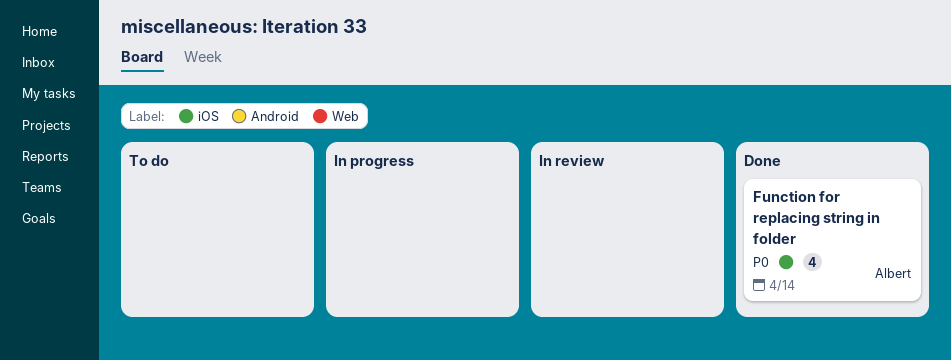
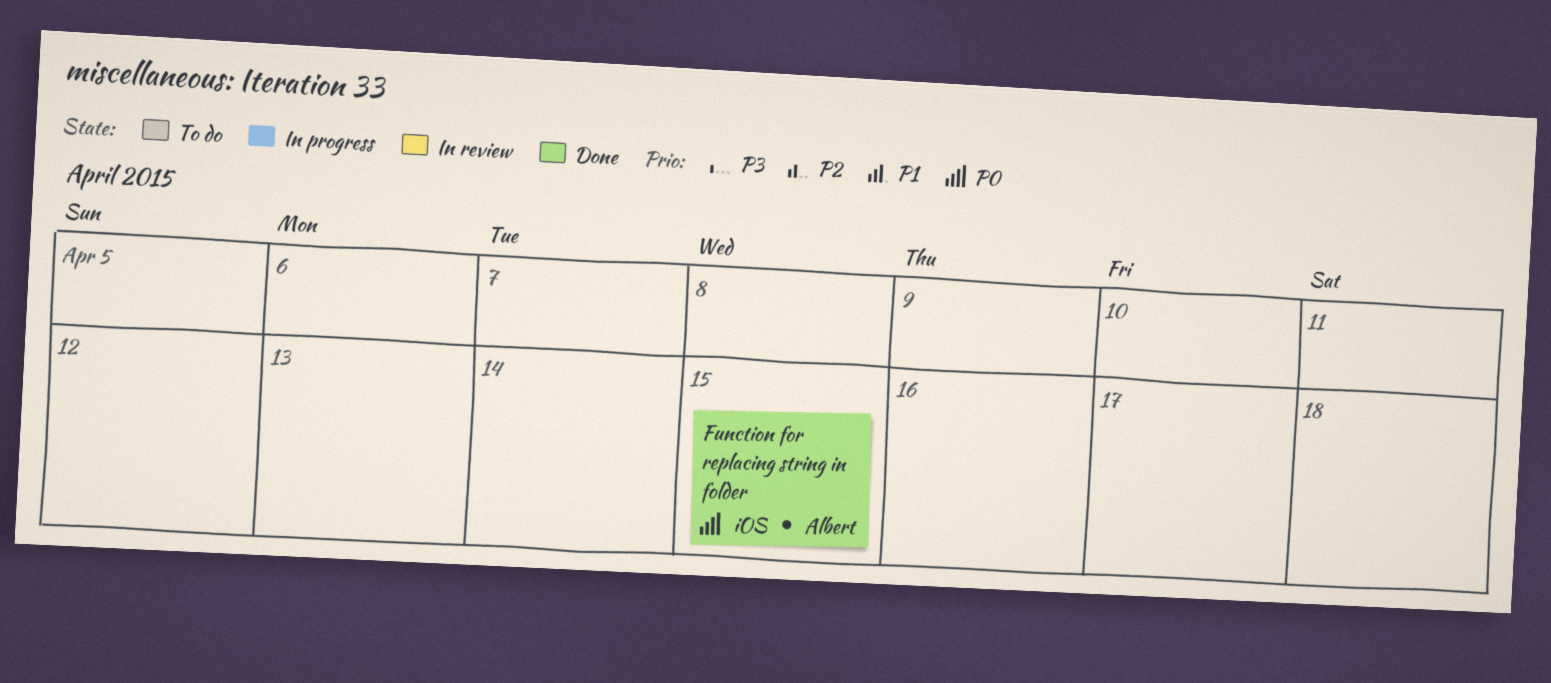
Function for replacing string in folder, estimate: 4 -> 1
Function for replacing string in folder, due: Apr 14 -> Apr 15

